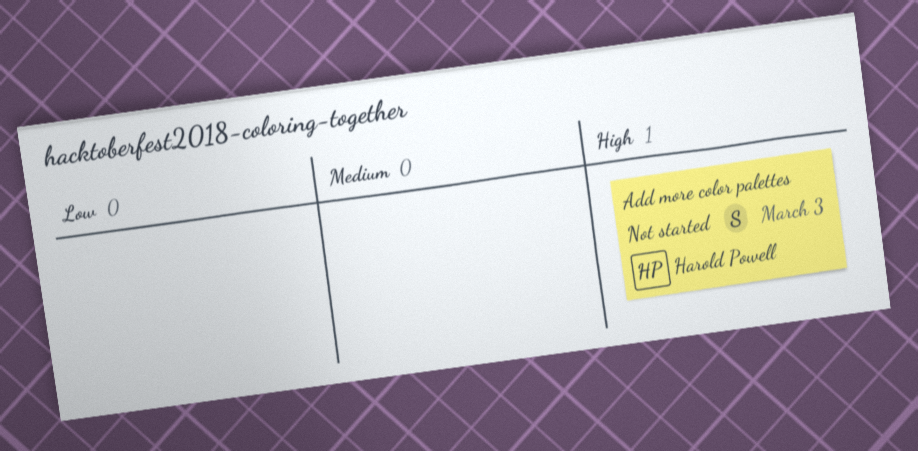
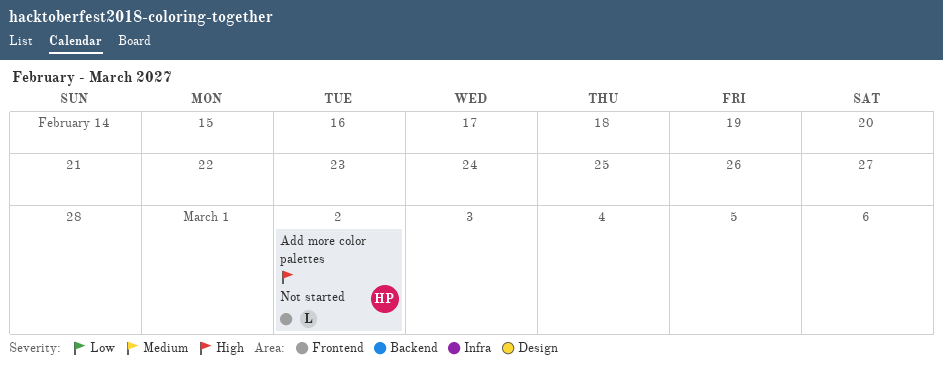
Add more color palettes, estimate: S -> L
Add more color palettes, due: Mar 3 -> Mar 2

